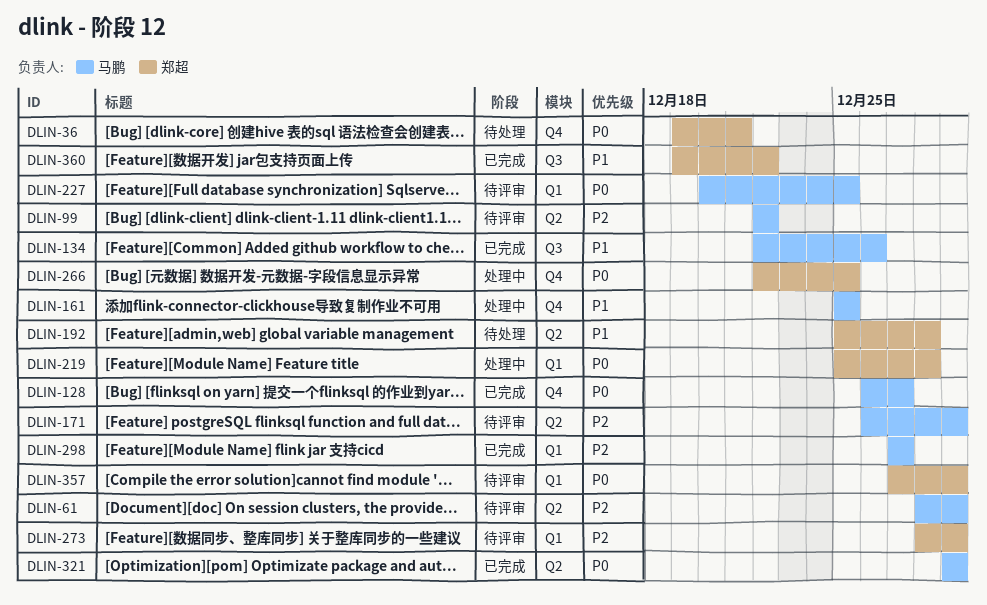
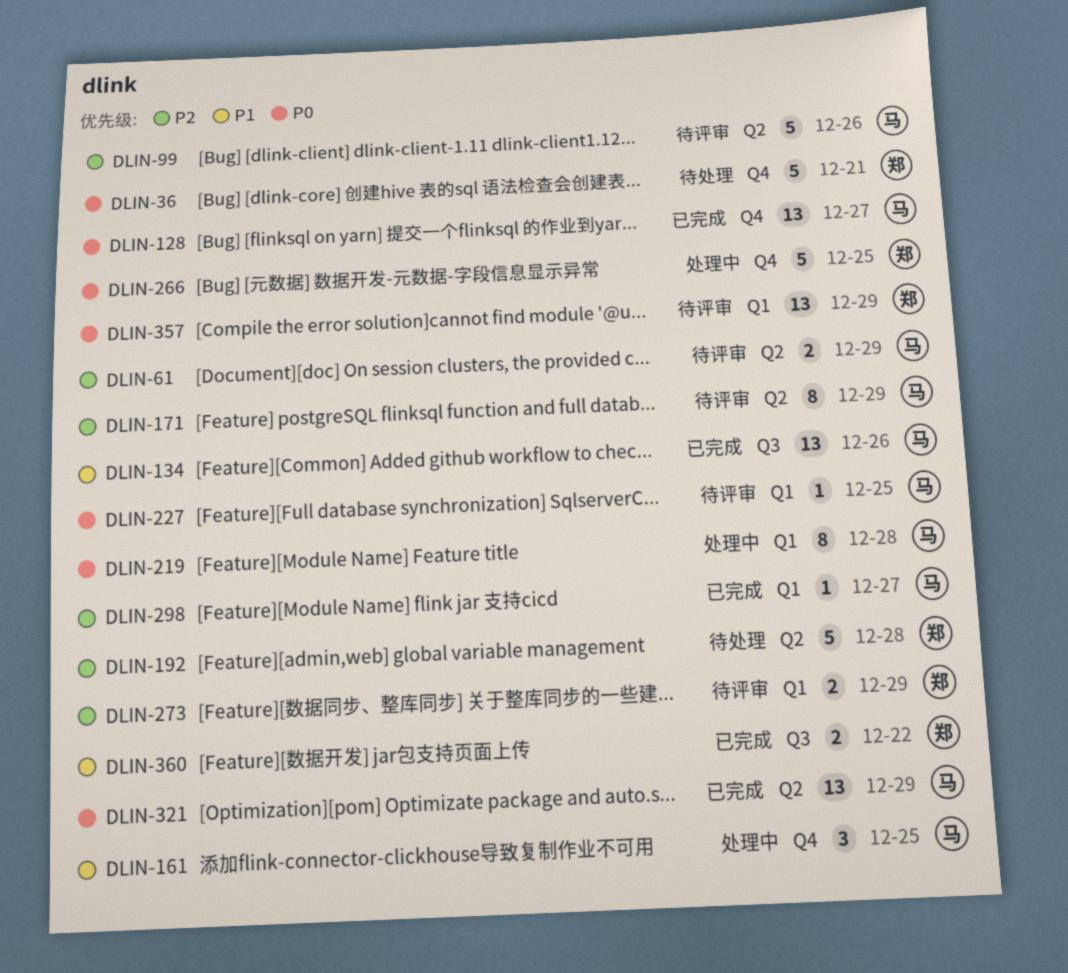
DLIN-99, due: Dec 22 -> Dec 26
DLIN-192, priority: P1 -> P2
DLIN-219, owner: 郑超 -> 马鹏

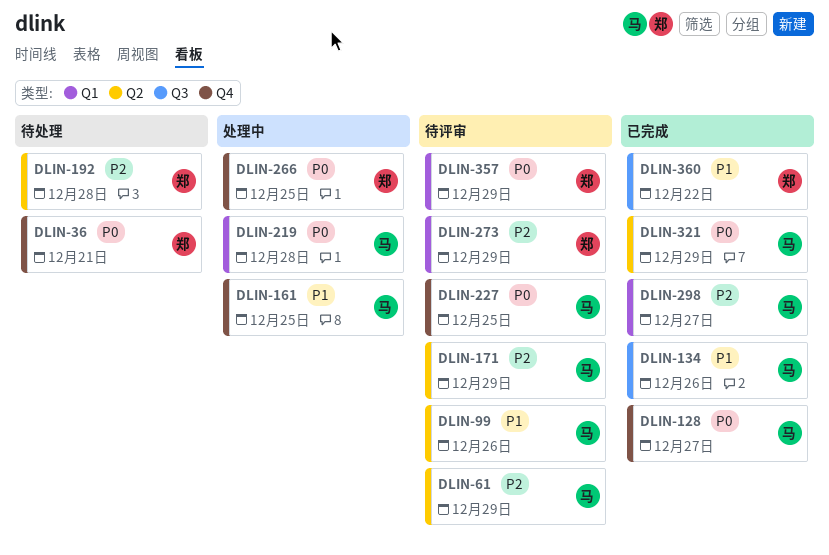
DLIN-99, priority: P2 -> P1
DLIN-227, label: Q1 -> Q4

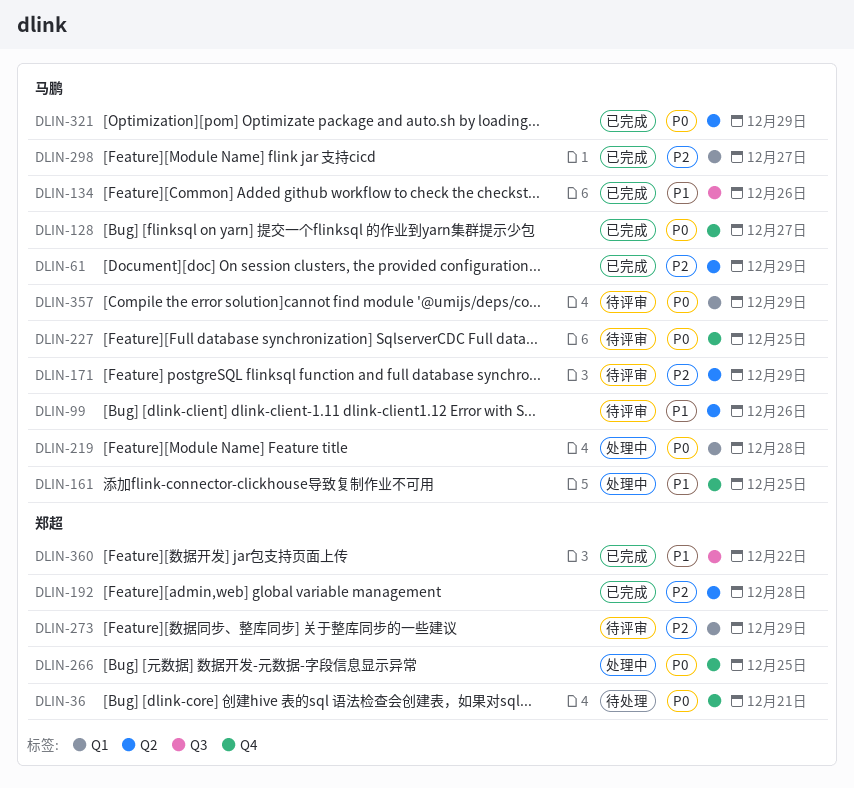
DLIN-61, status: 待评审 -> 已完成
DLIN-192, status: 待处理 -> 已完成
DLIN-357, owner: 郑超 -> 马鹏

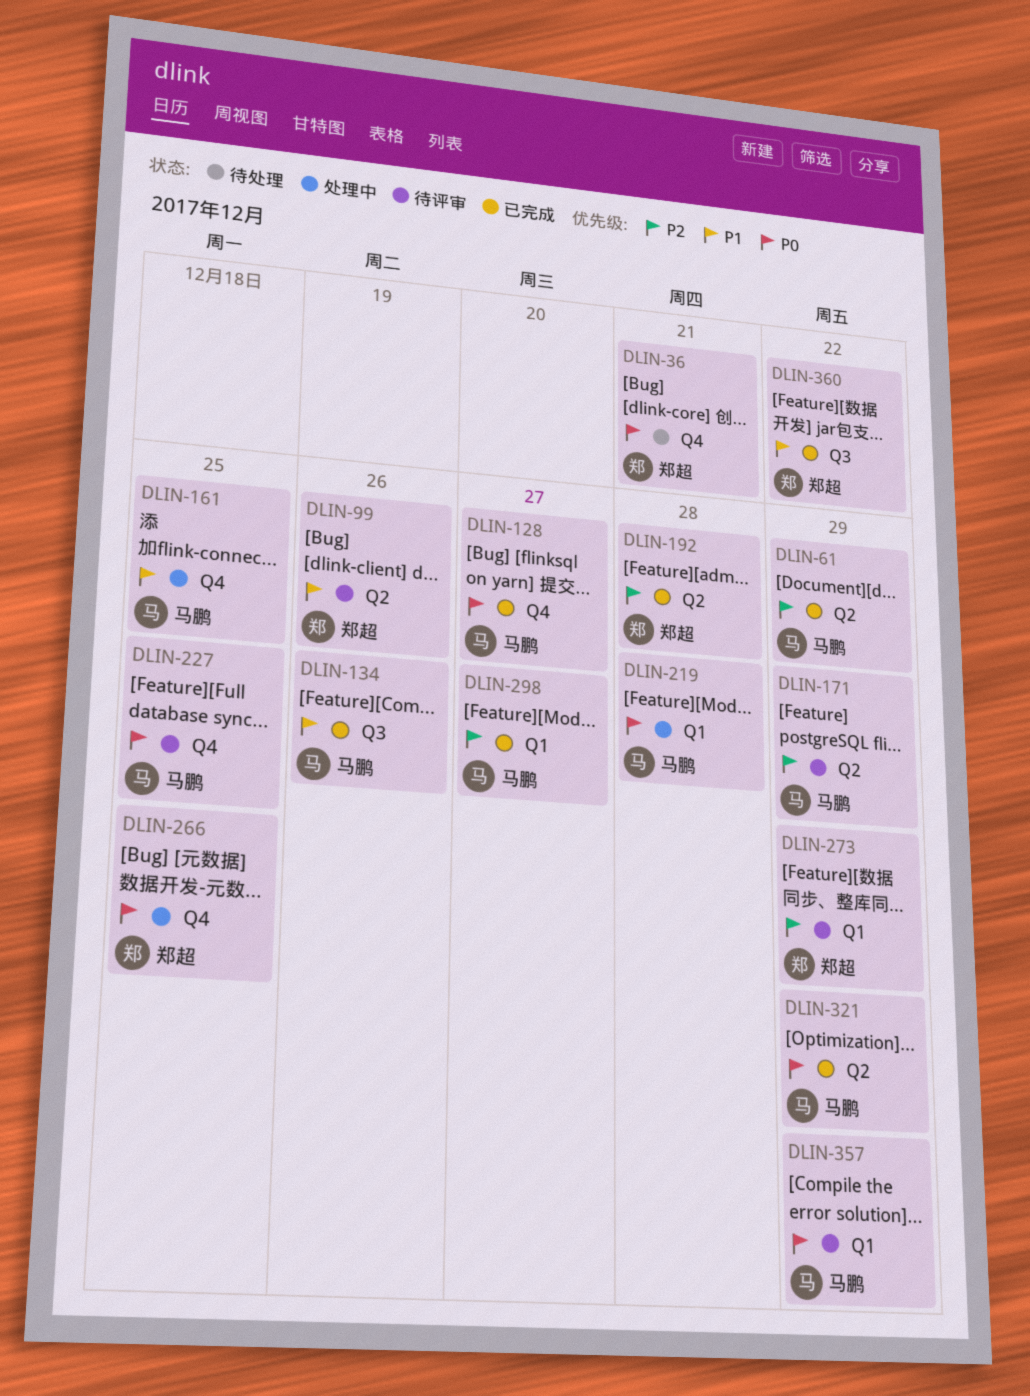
DLIN-99, owner: 马鹏 -> 郑超

